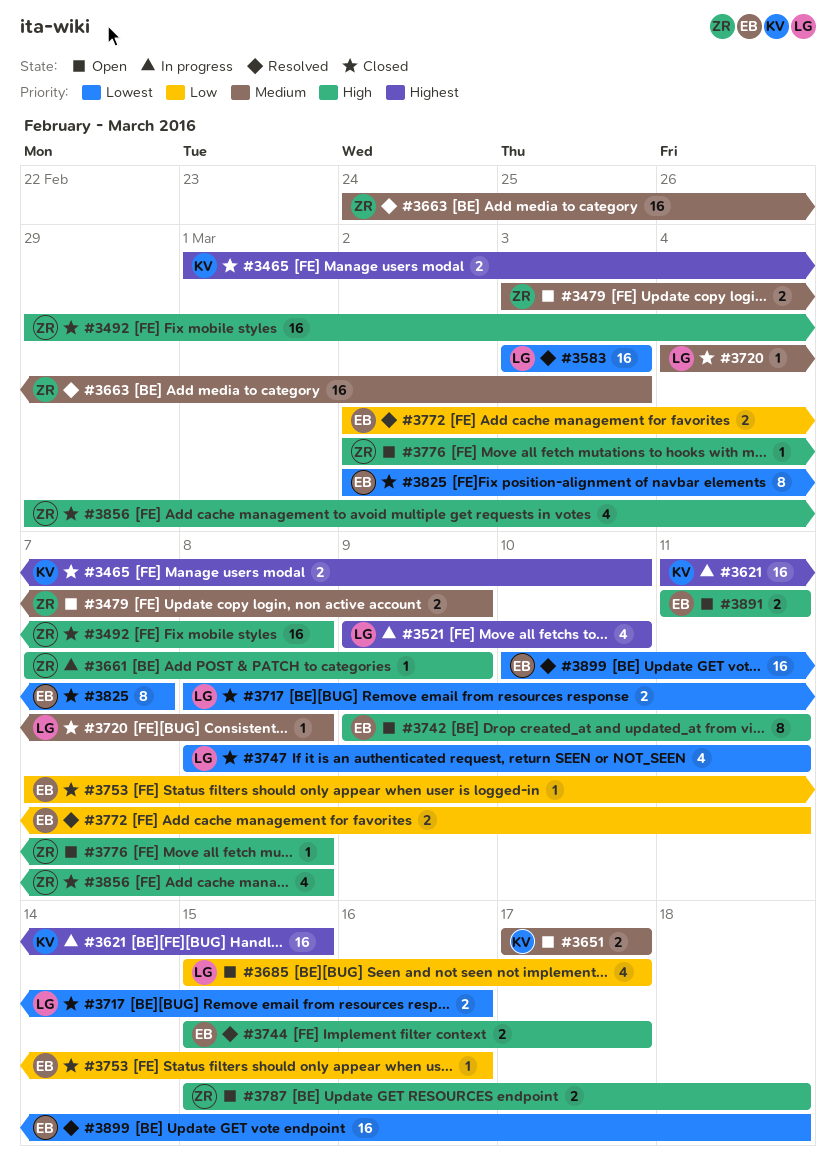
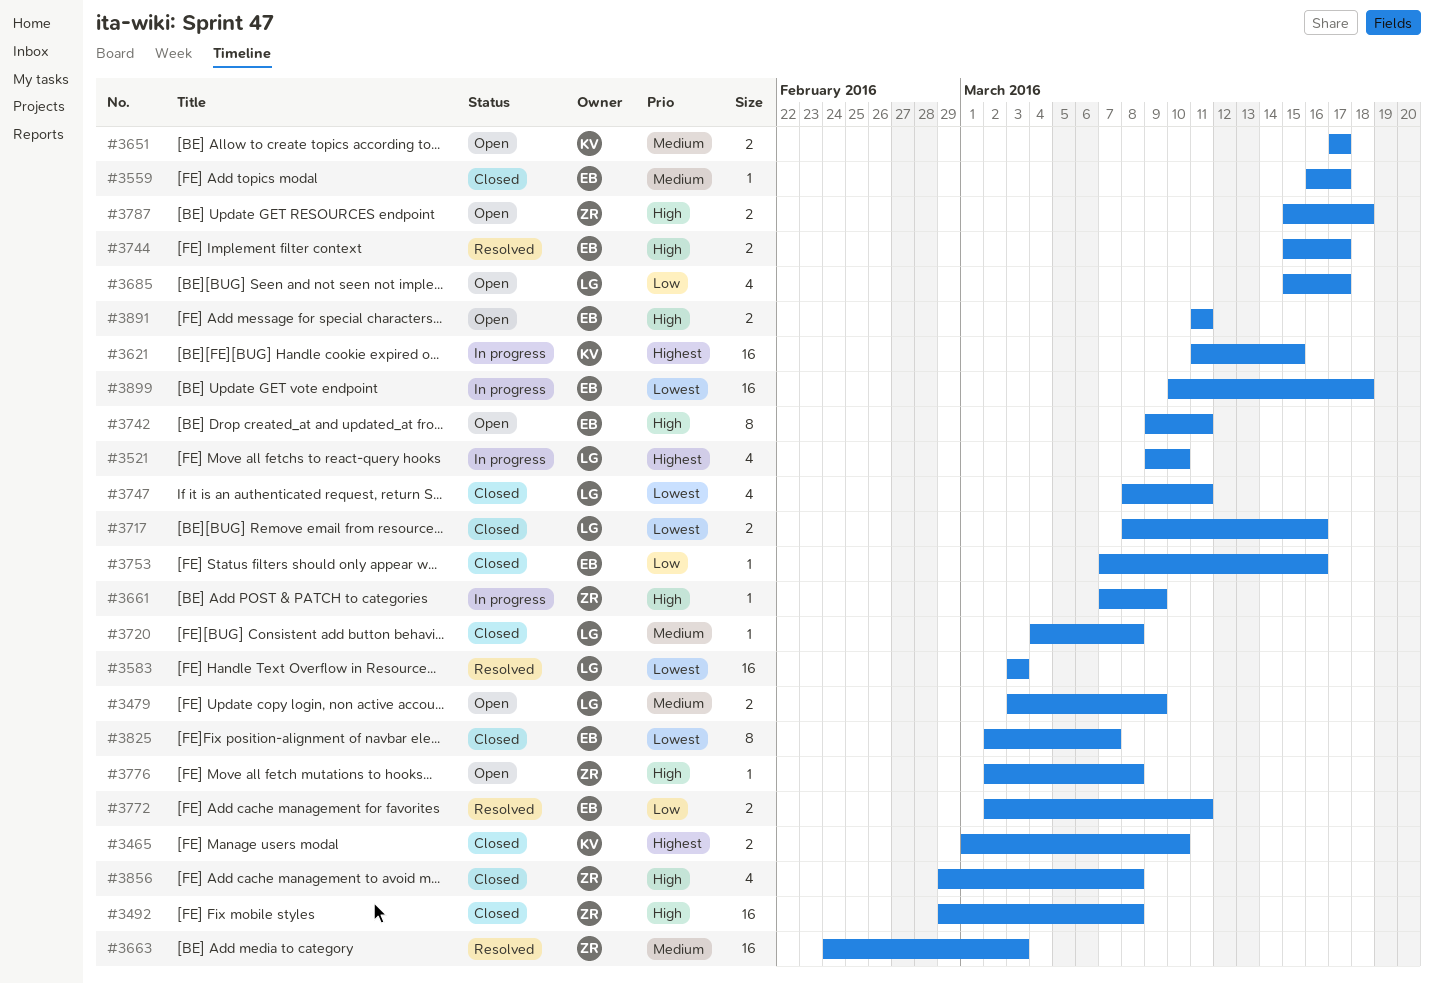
#3479, owner: ZR -> LG
#3559: none -> present
#3899, status: Resolved -> In progress

